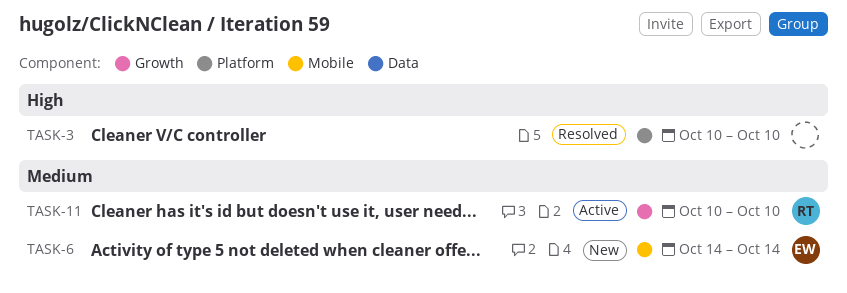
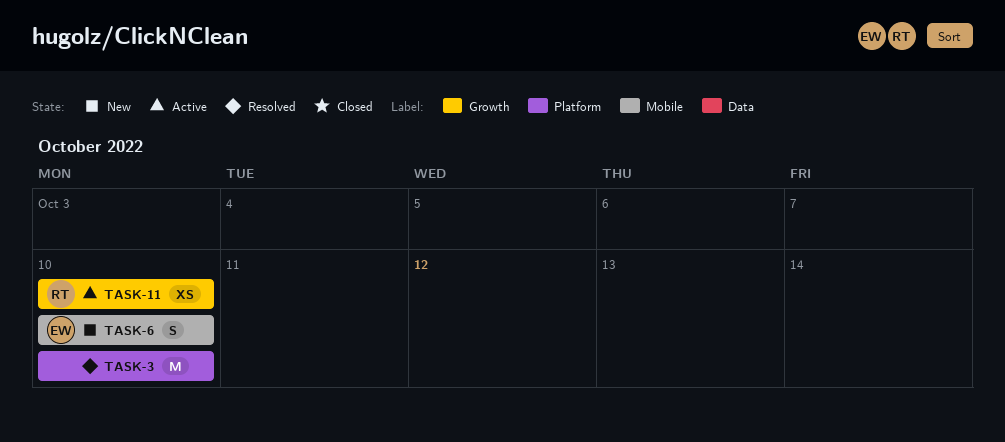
TASK-6, start: Oct 14 -> Oct 10
TASK-6, due: Oct 14 -> Oct 10

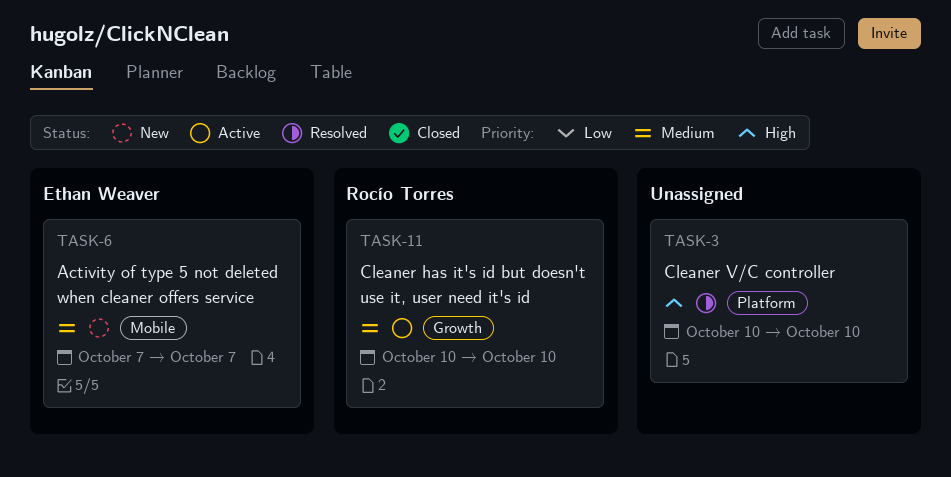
TASK-6, start: Oct 10 -> Oct 7
TASK-6, due: Oct 10 -> Oct 7

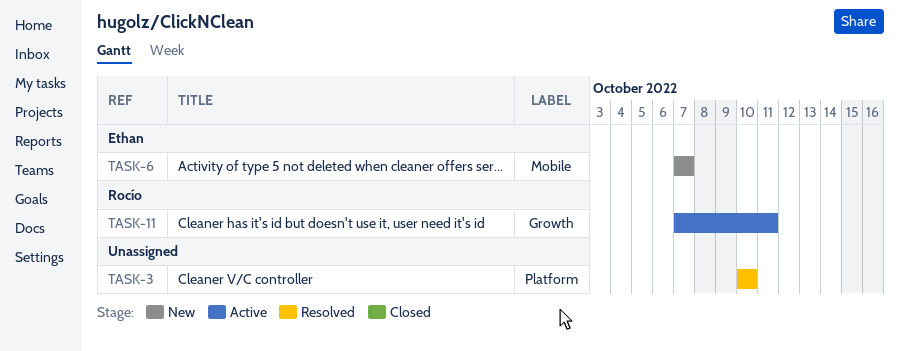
TASK-11, start: Oct 10 -> Oct 7
TASK-11, due: Oct 10 -> Oct 11

